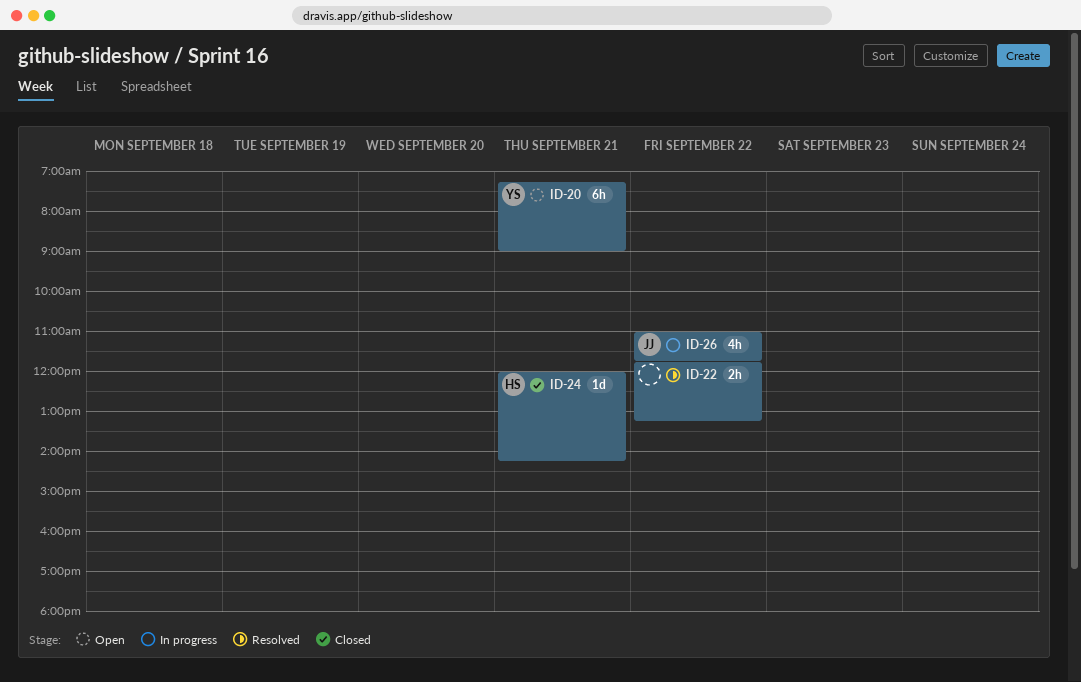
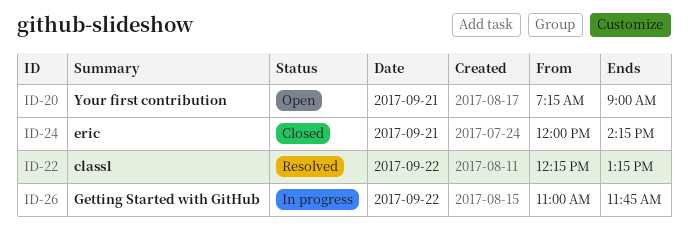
ID-22, begins: 11:45 -> 12:15

